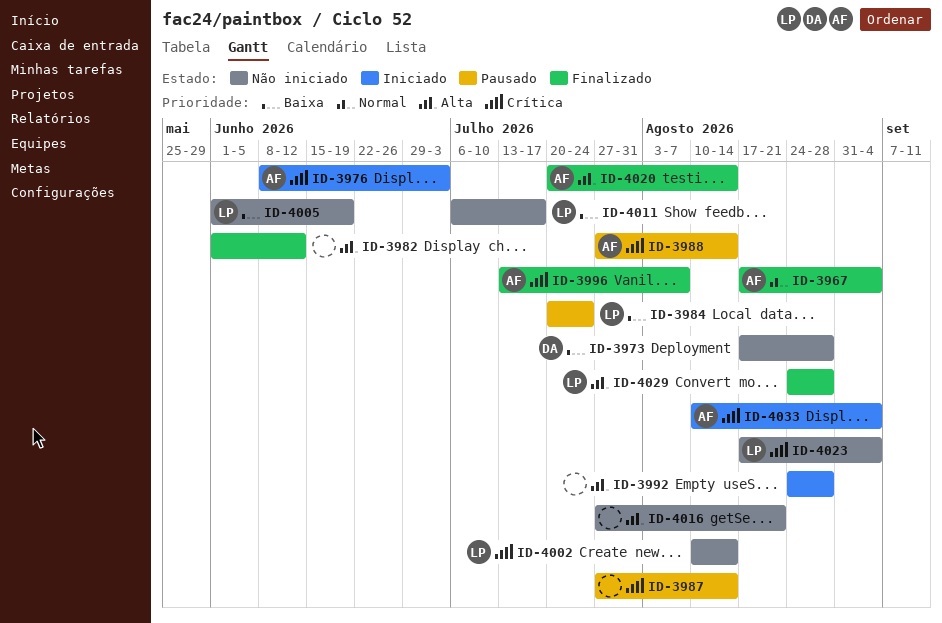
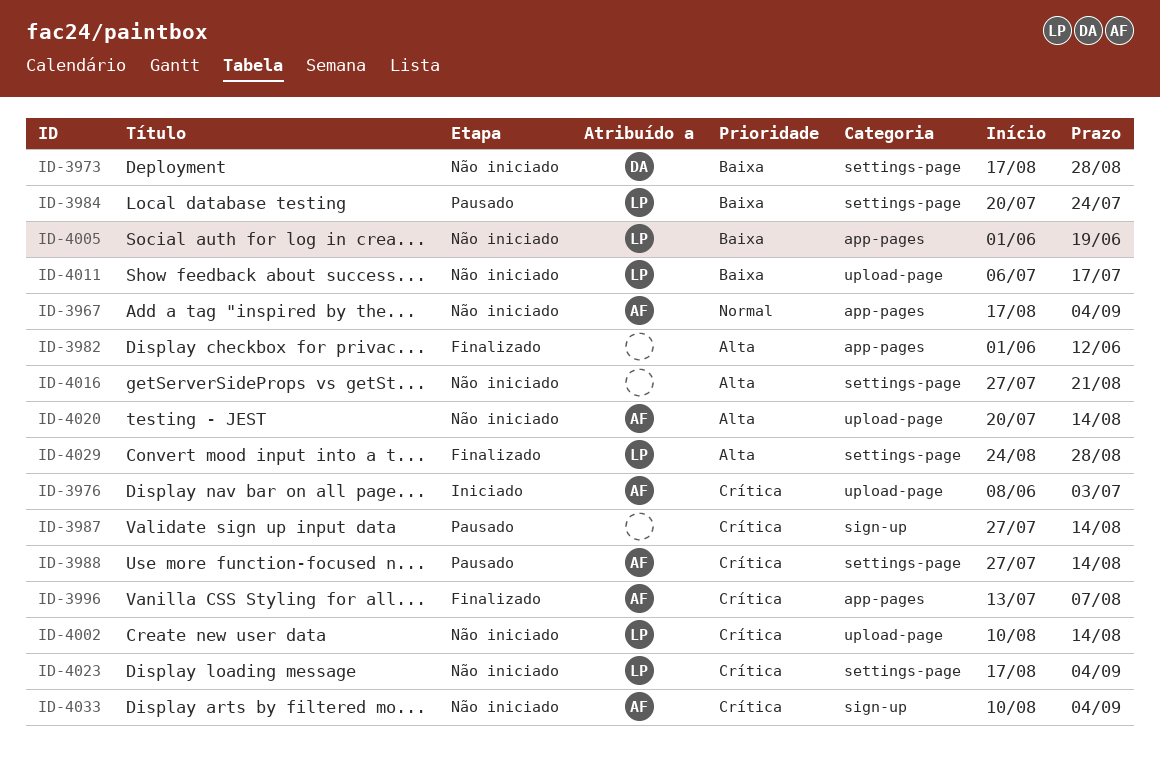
ID-3967, status: Finalizado -> Não iniciado
ID-3992: present -> none
ID-4020, status: Finalizado -> Não iniciado
ID-4033, status: Iniciado -> Não iniciado

